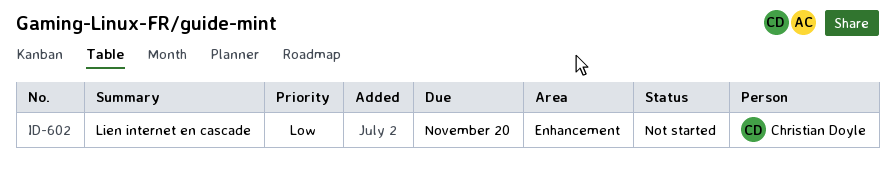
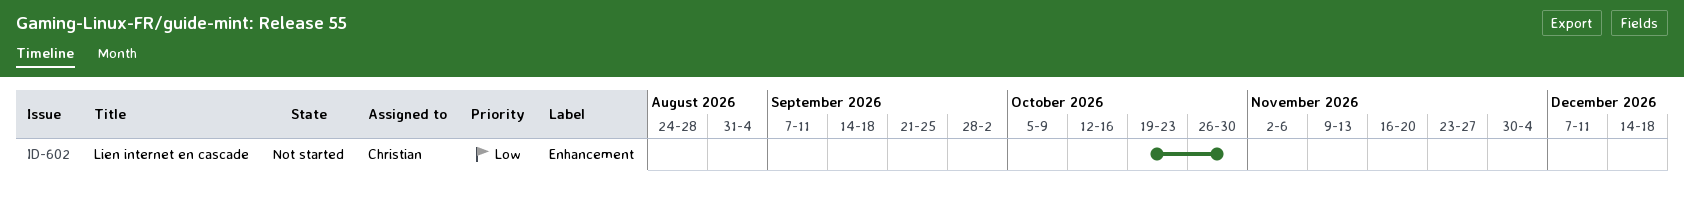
ID-602, due: Nov 20 -> Oct 30

